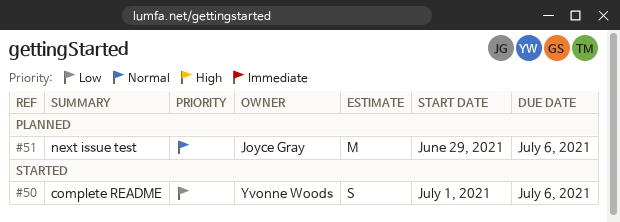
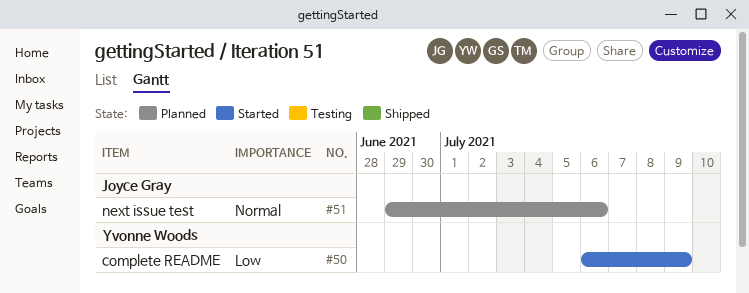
#50, start: Jul 1 -> Jul 6
#50, due: Jul 6 -> Jul 9

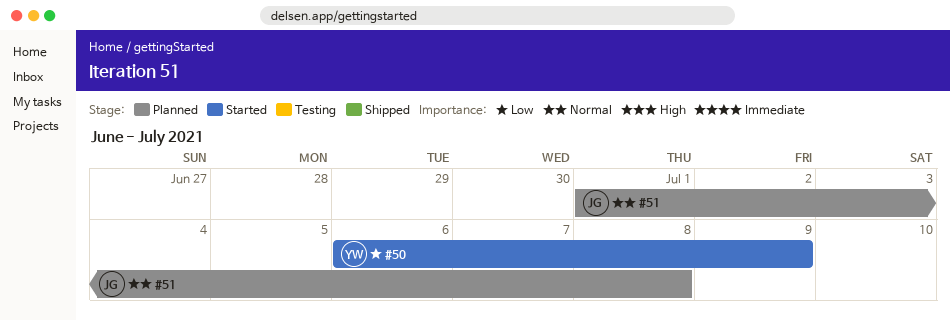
#51, start: Jun 29 -> Jul 1
#51, due: Jul 6 -> Jul 8

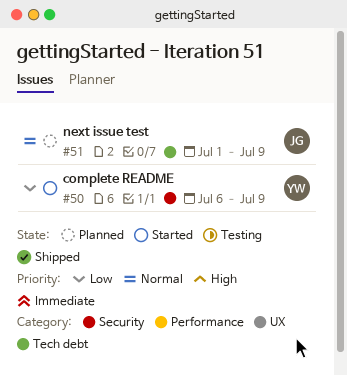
#51, due: Jul 8 -> Jul 9

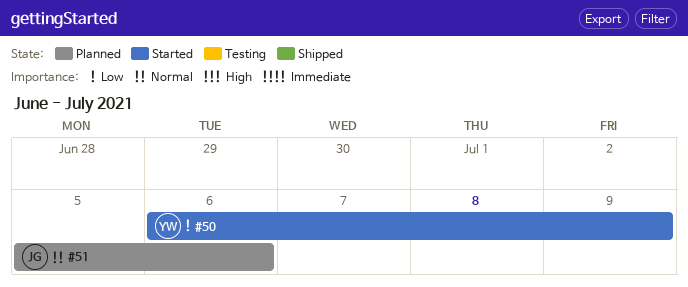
#51, start: Jul 1 -> Jul 5
#51, due: Jul 9 -> Jul 6

